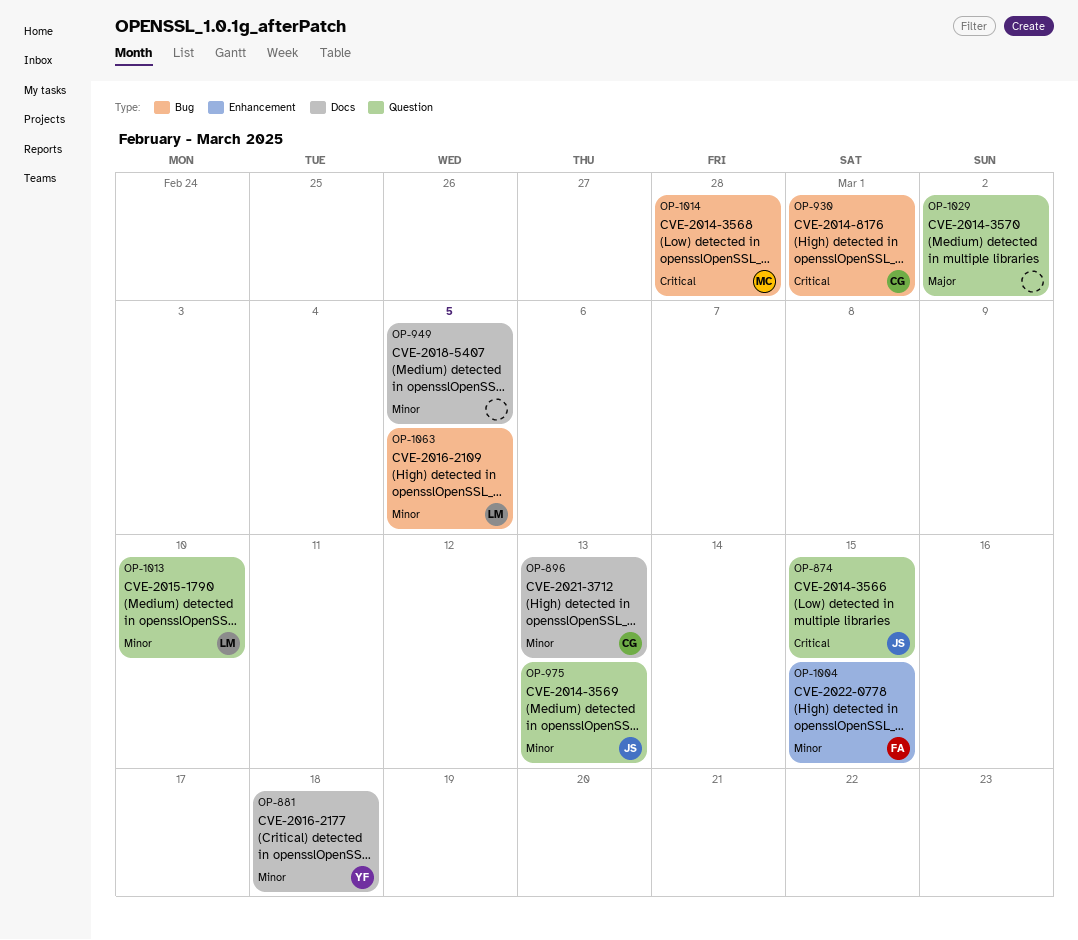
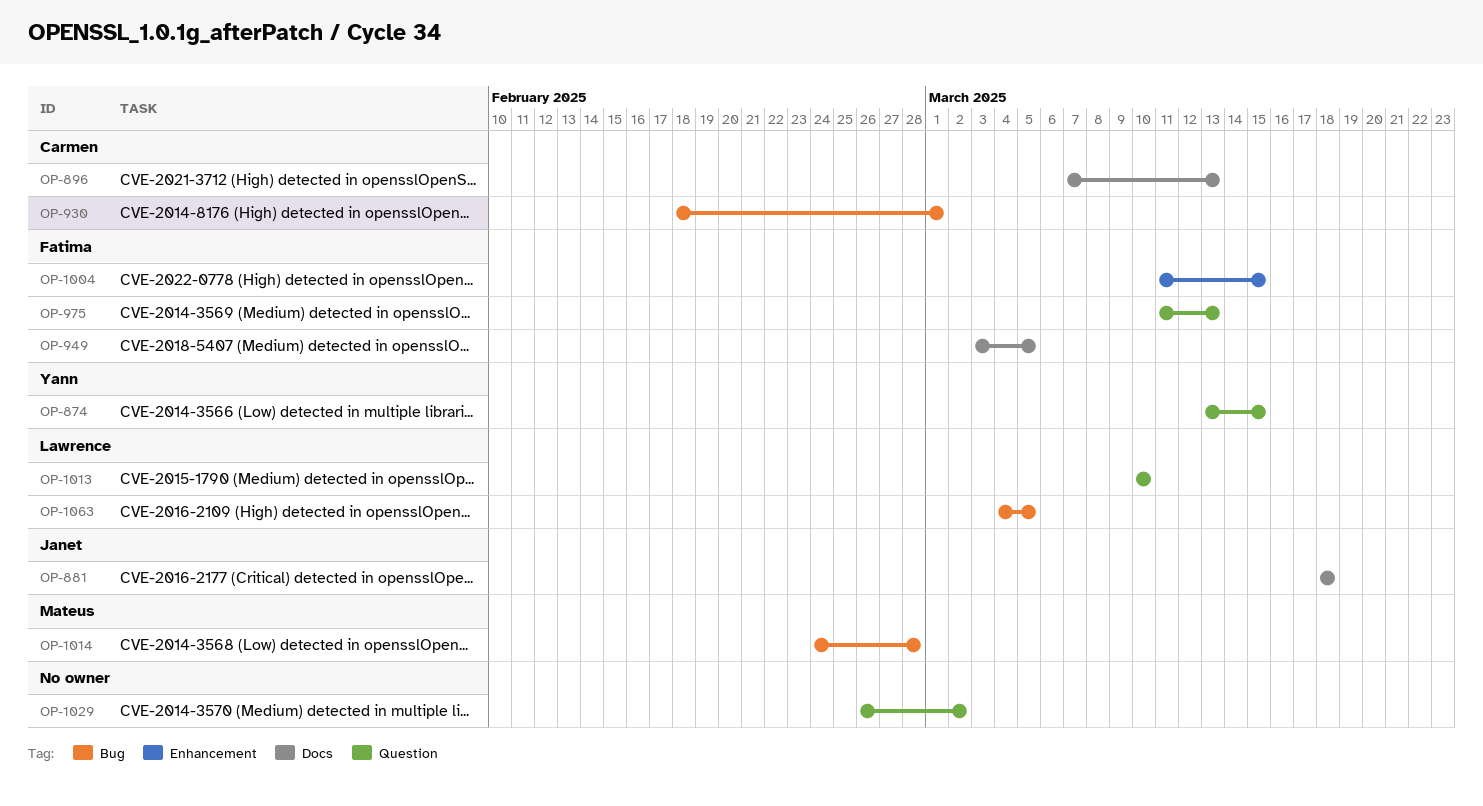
OP-874, owner: Janet -> Yann
OP-881, owner: Yann -> Janet
OP-949, owner: none -> Fatima
OP-975, owner: Janet -> Fatima

